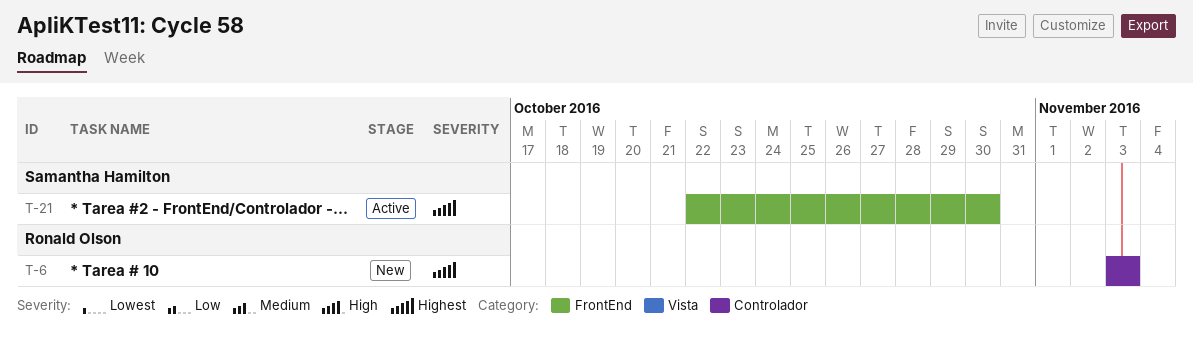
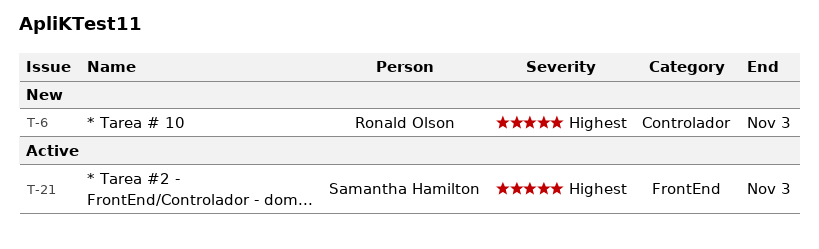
T-21, due: Oct 30 -> Nov 3

